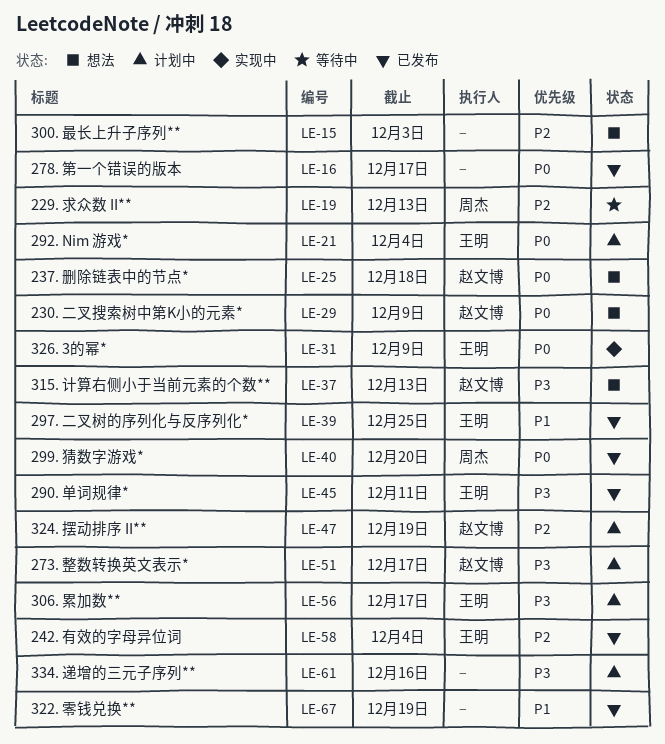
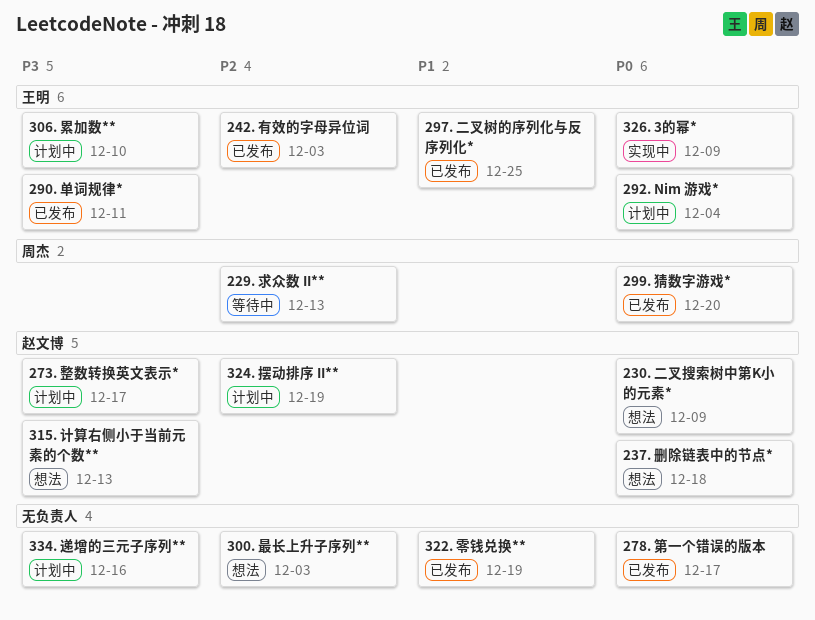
242. 有效的字母异位词, due: Dec 4 -> Dec 3
306. 累加数**, due: Dec 17 -> Dec 10

